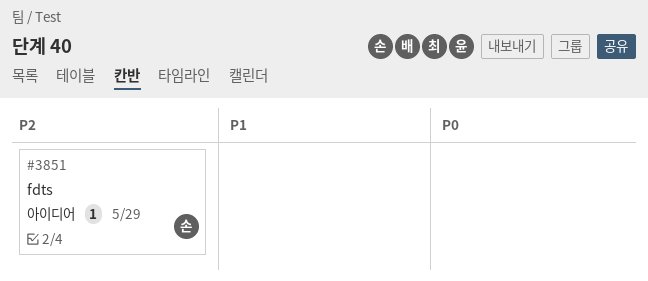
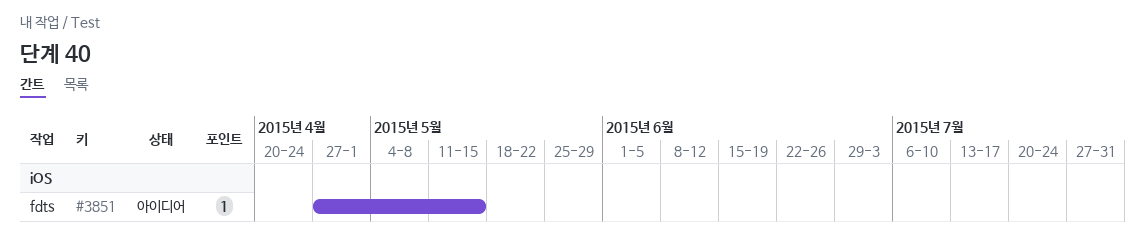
#3851, due: May 29 -> May 15

